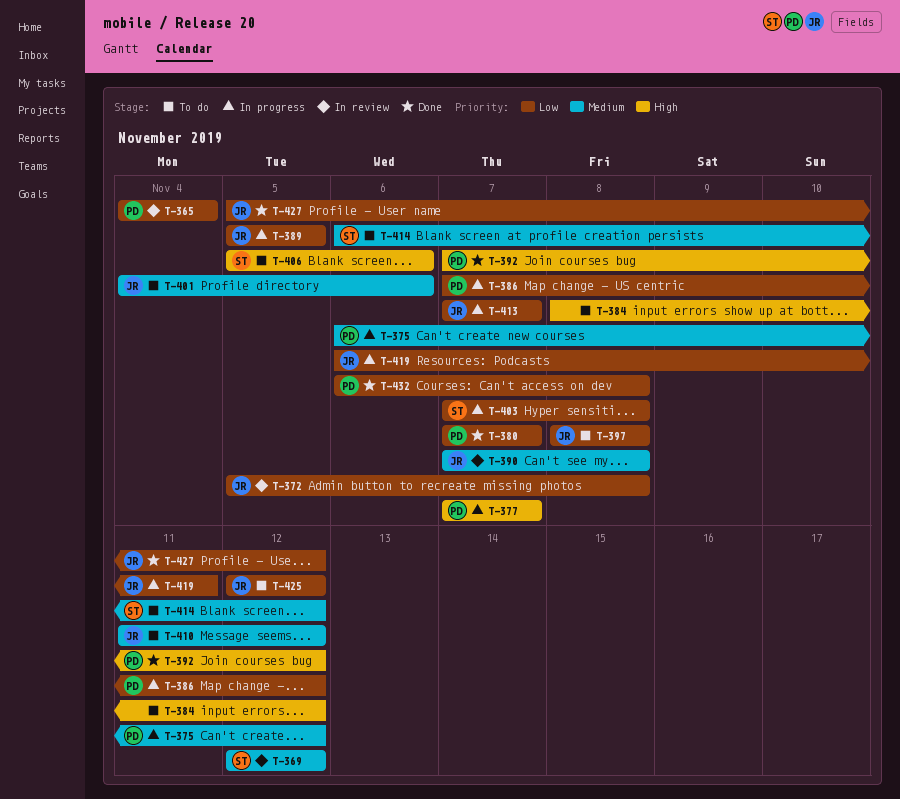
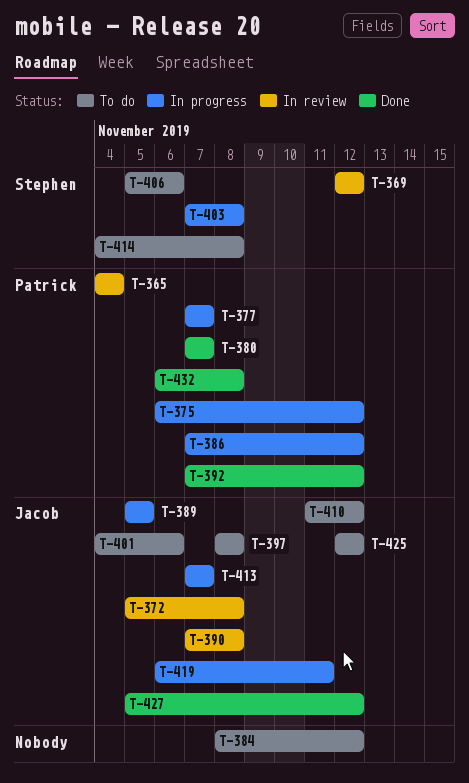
T-414, start: Nov 6 -> Nov 4
T-414, due: Nov 12 -> Nov 8

